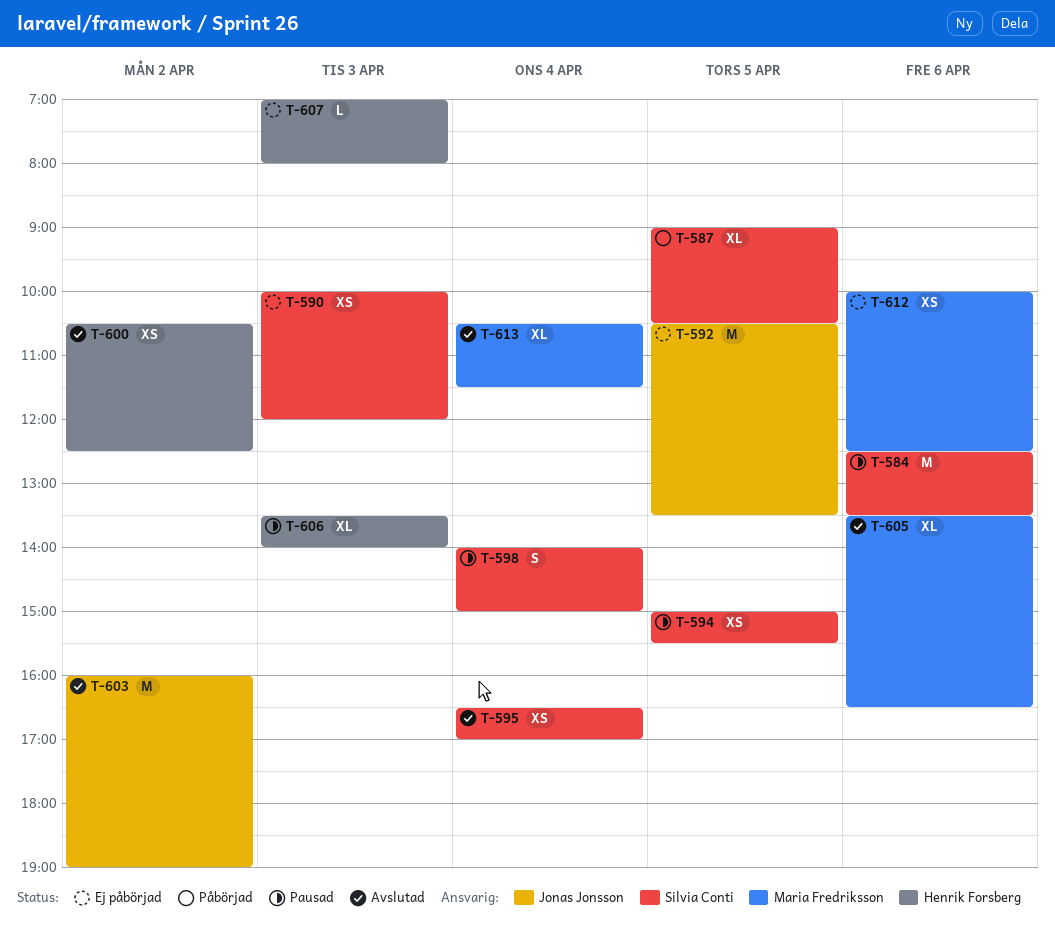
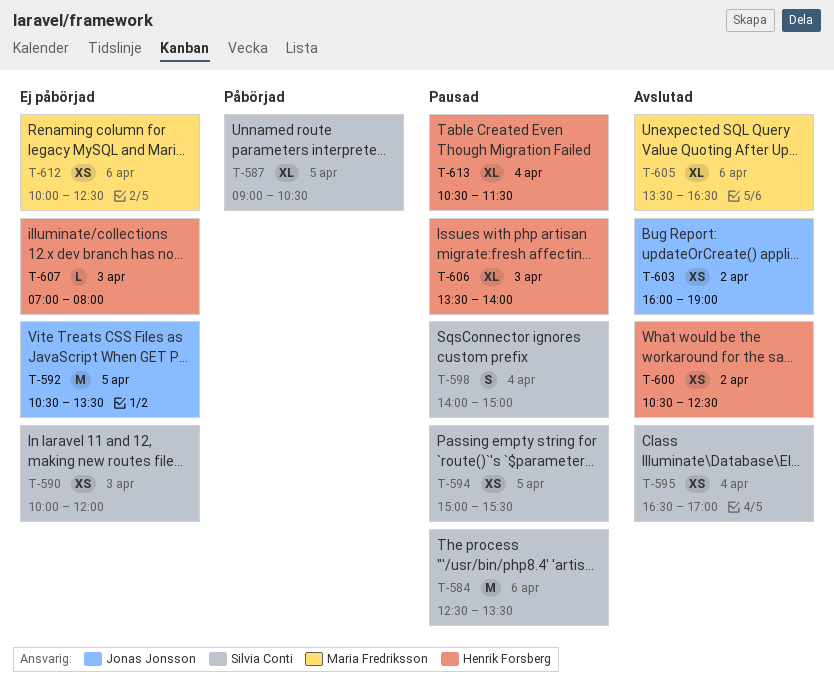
T-603, estimate: M -> XS
T-613, status: Avslutad -> Pausad
T-613, owner: Maria Fredriksson -> Henrik Forsberg

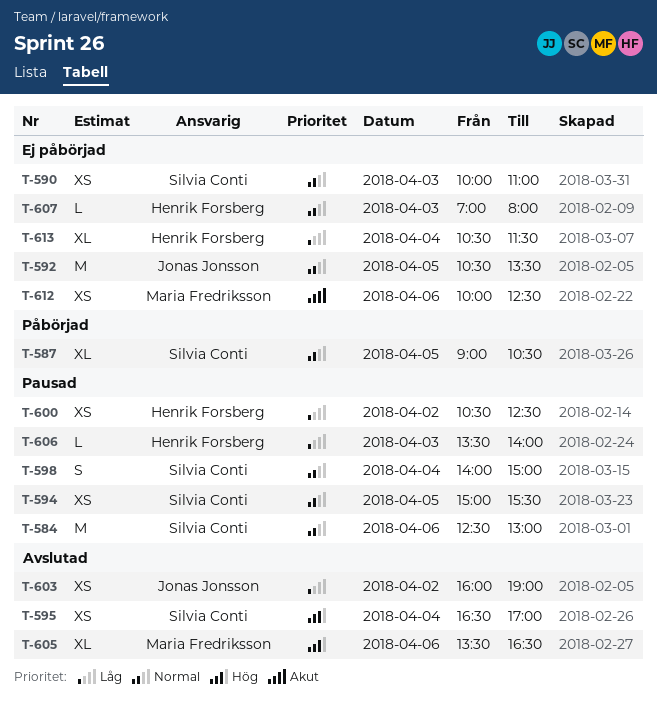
T-584, ends: 13:30 -> 13:00
T-590, ends: 12:00 -> 11:00
T-600, status: Avslutad -> Pausad
T-606, estimate: XL -> L
T-613, status: Pausad -> Ej påbörjad

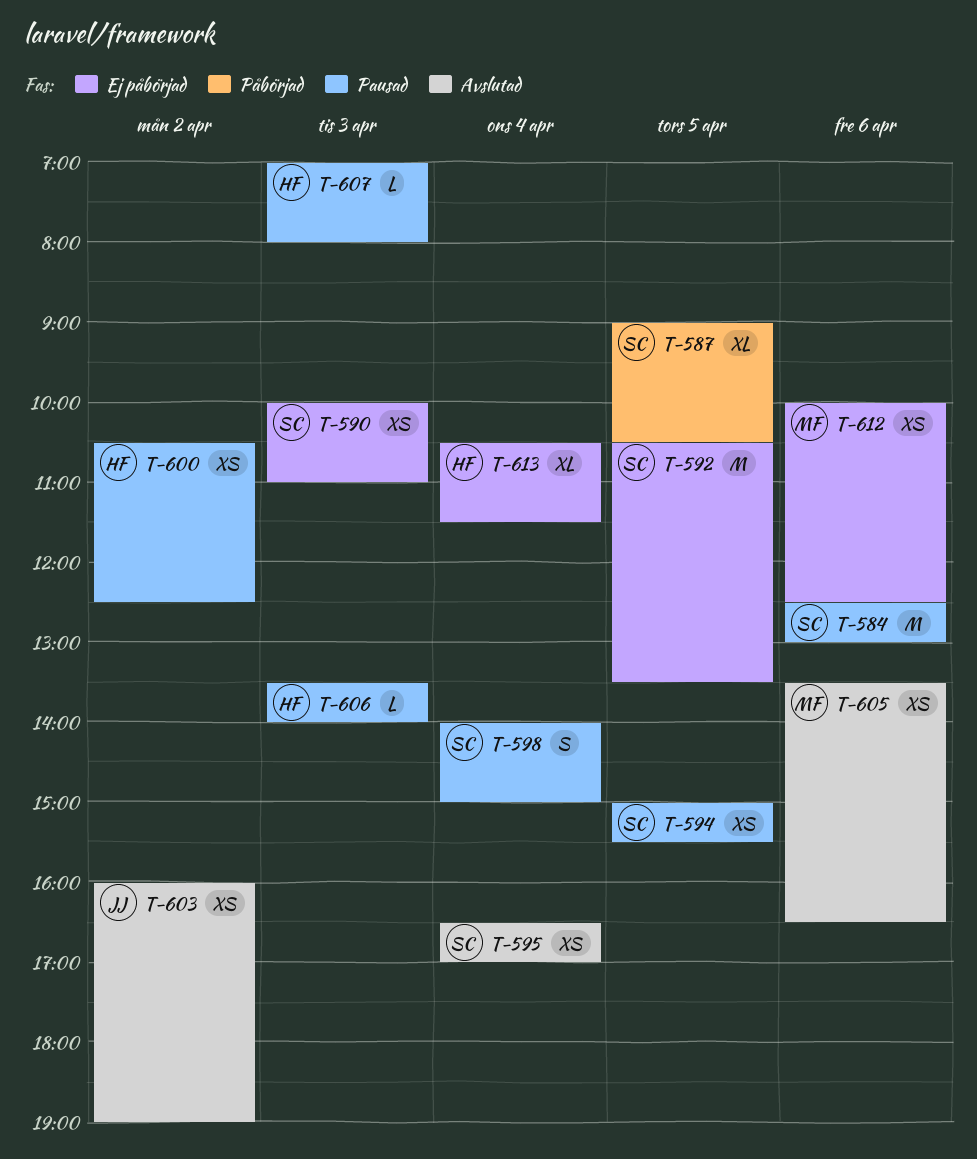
T-592, owner: Jonas Jonsson -> Silvia Conti
T-605, estimate: XL -> XS
T-607, status: Ej påbörjad -> Pausad

